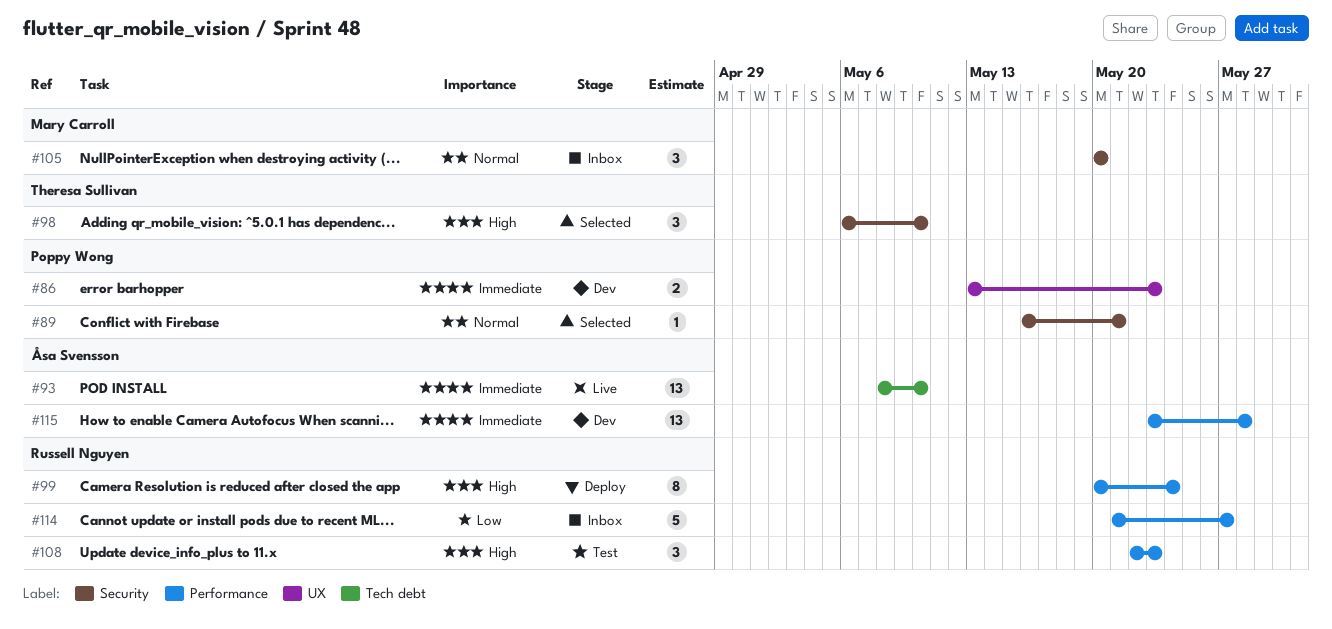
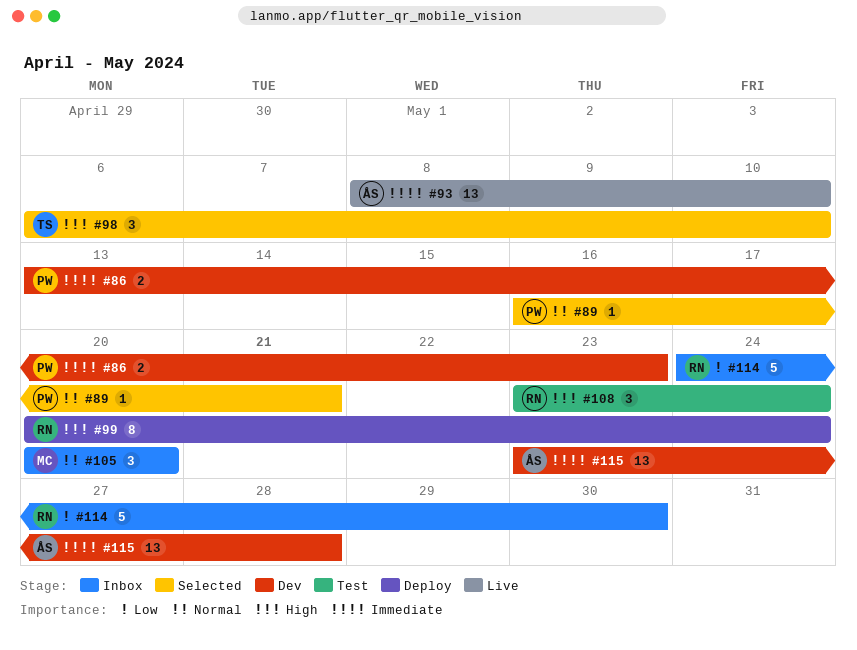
#108, start: May 22 -> May 23
#108, due: May 23 -> May 24
#114, start: May 21 -> May 24
#114, due: May 27 -> May 30

